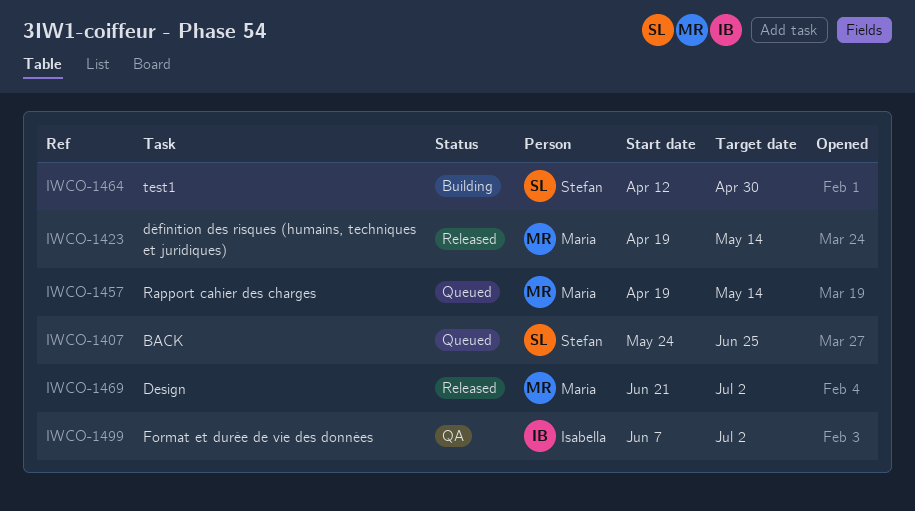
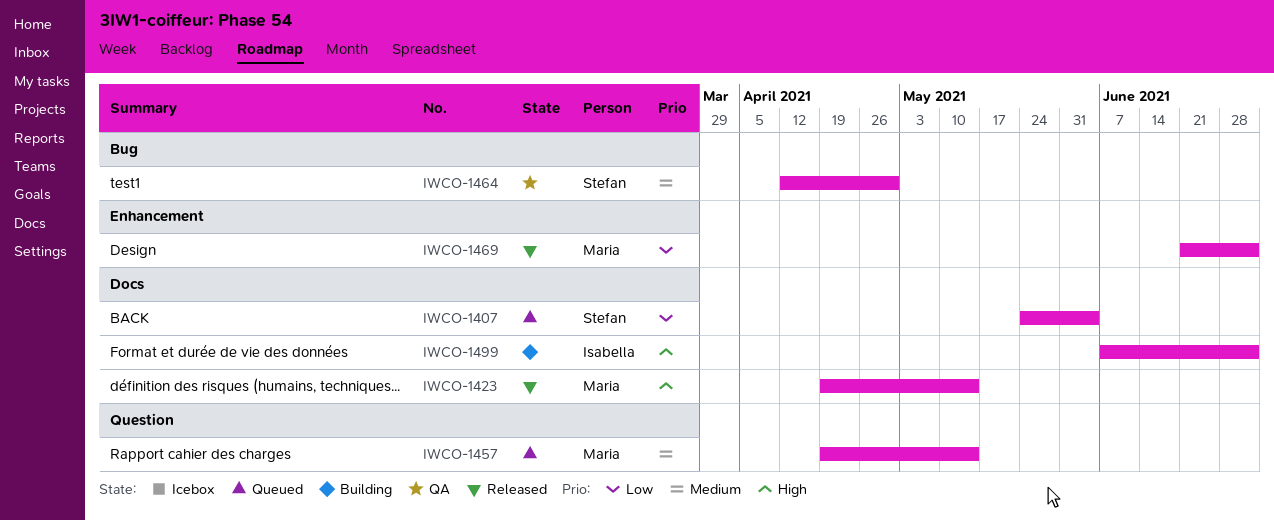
IWCO-1407, due: Jun 25 -> Jun 4
IWCO-1464, status: Building -> QA
IWCO-1499, status: QA -> Building

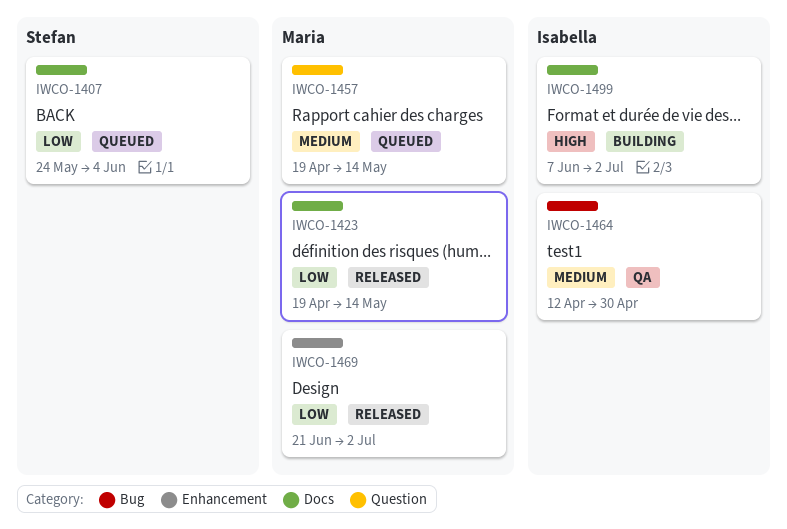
IWCO-1423, priority: High -> Low
IWCO-1464, owner: Stefan -> Isabella

